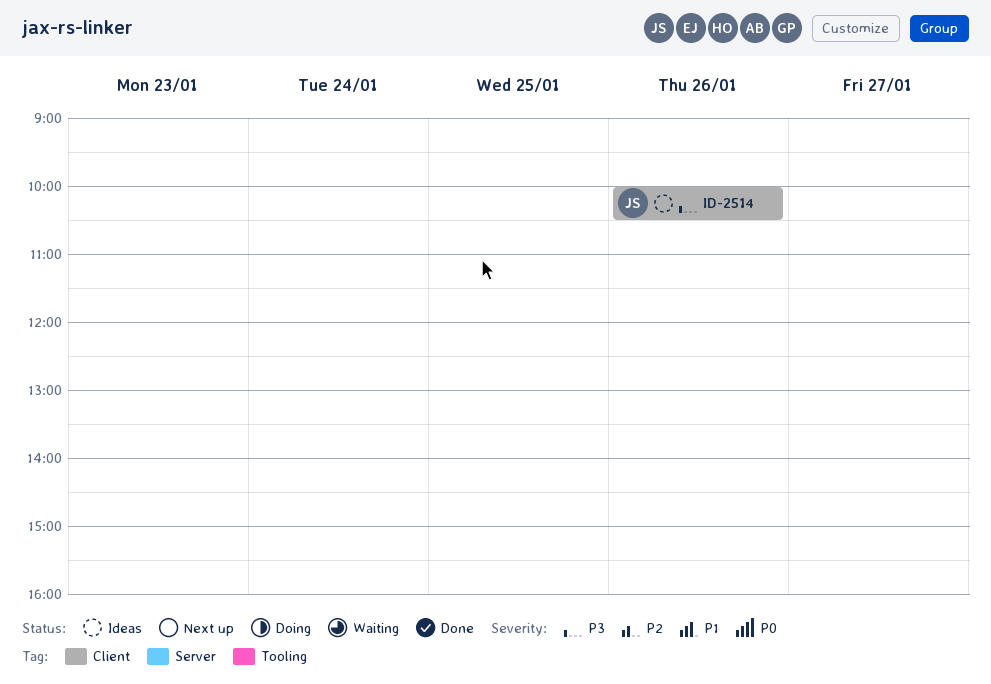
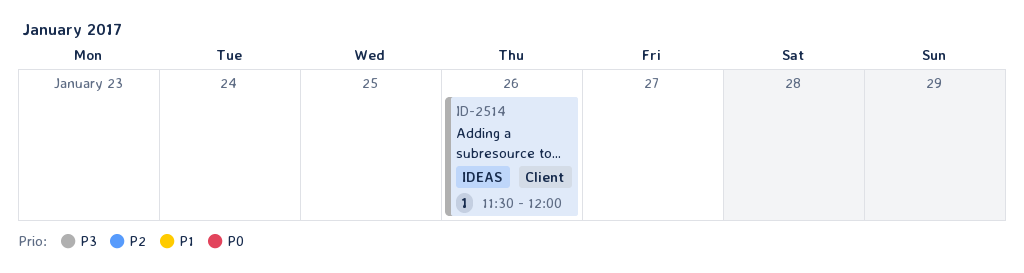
ID-2514, begins: 10:00 -> 11:30
ID-2514, ends: 10:30 -> 12:00

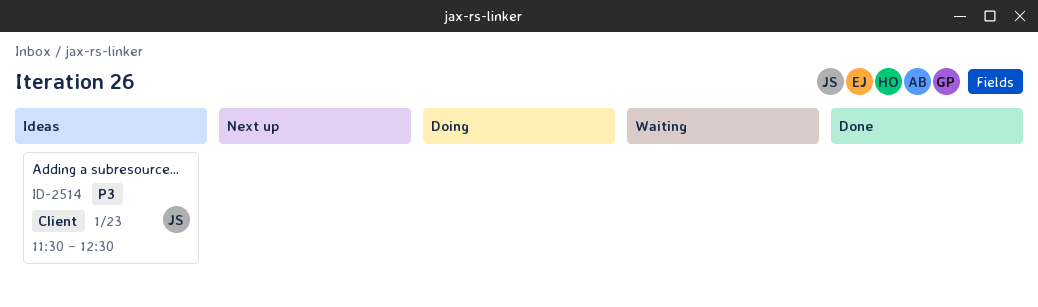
ID-2514, day: Jan 26 -> Jan 23
ID-2514, ends: 12:00 -> 12:30

